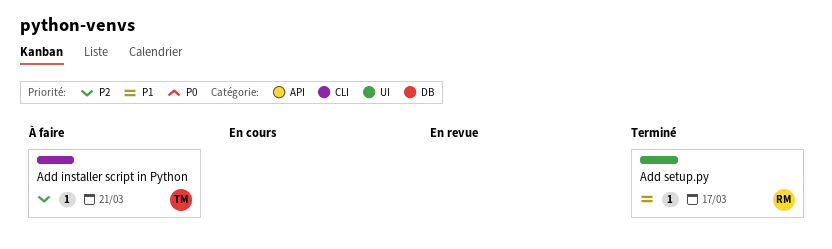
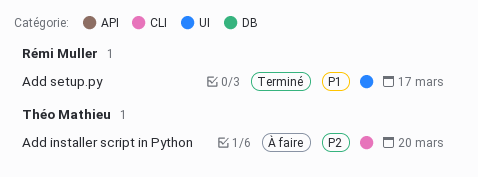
Add installer script in Python, due: Mar 21 -> Mar 20

